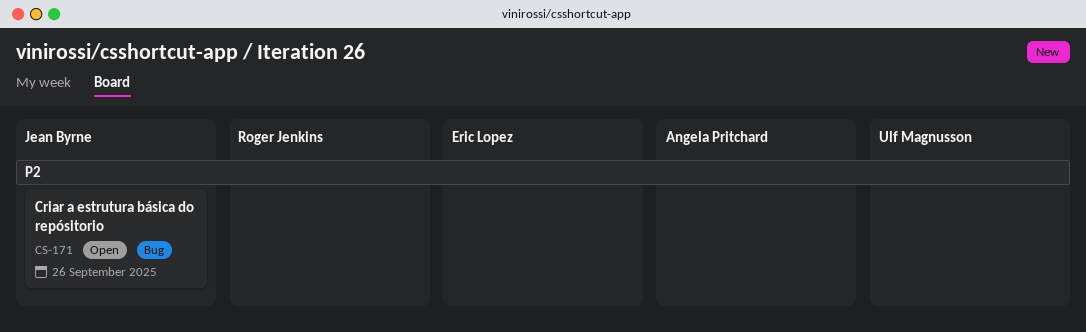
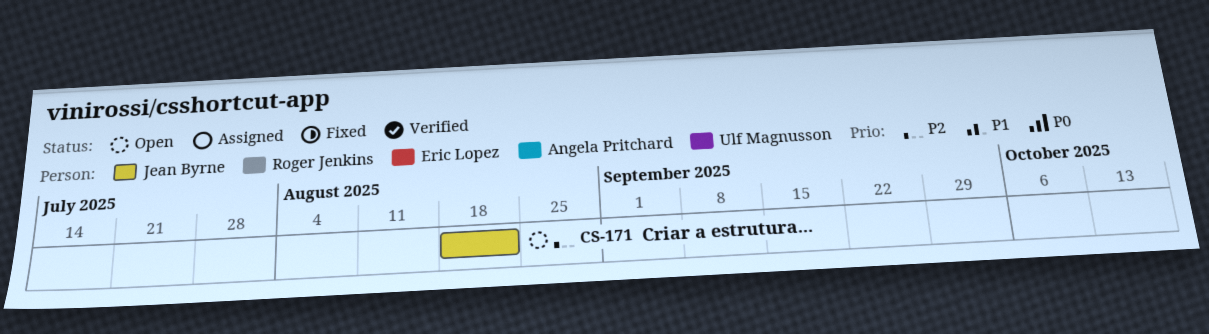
CS-171, due: Sep 26 -> Aug 22

